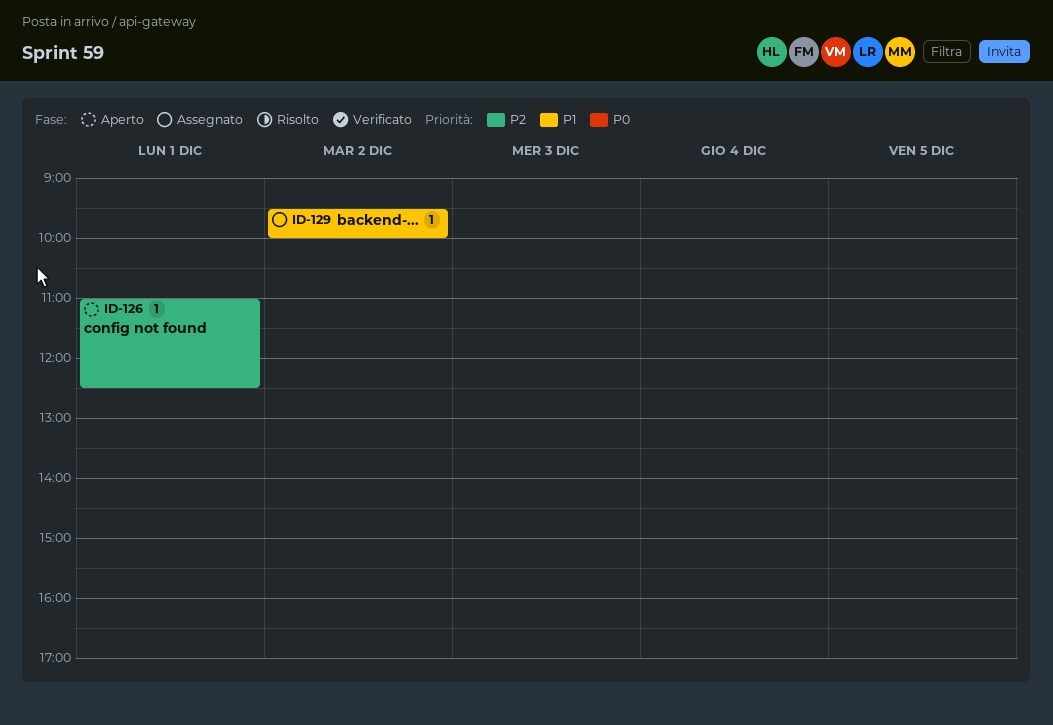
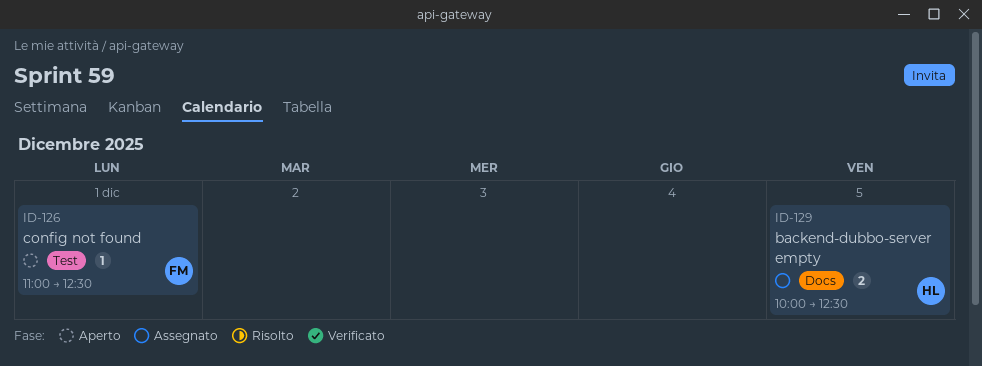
ID-129, estimate: 1 -> 2
ID-129, day: Dec 2 -> Dec 5
ID-129, begins: 09:30 -> 10:00
ID-129, ends: 10:00 -> 12:30

